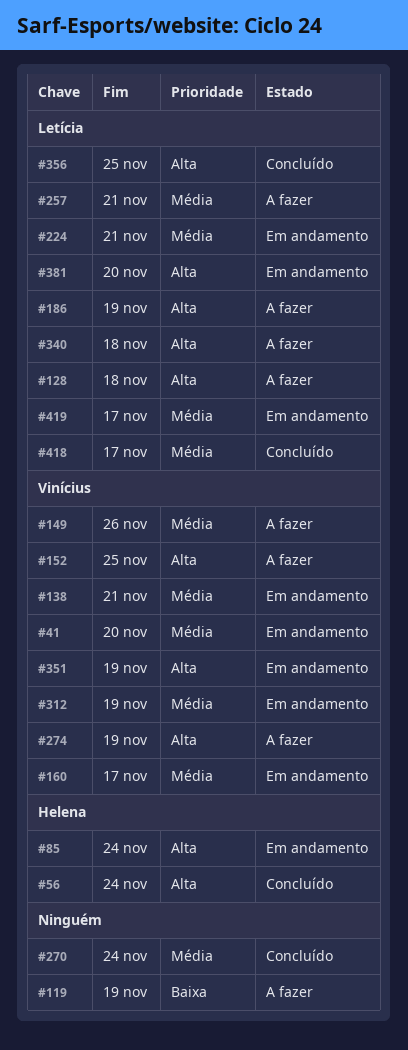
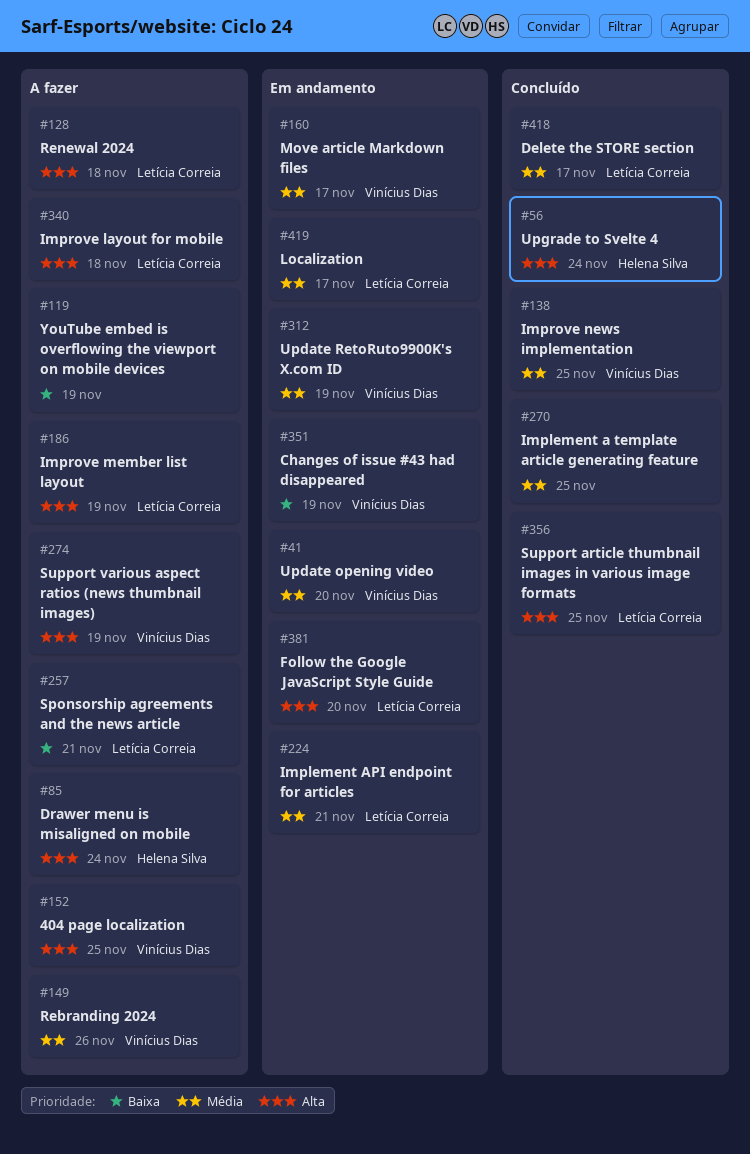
#85, status: Em andamento -> A fazer
#138, status: Em andamento -> Concluído
#138, due: Nov 21 -> Nov 25
#257, priority: Média -> Baixa
#270, due: Nov 24 -> Nov 25
#351, priority: Alta -> Baixa

